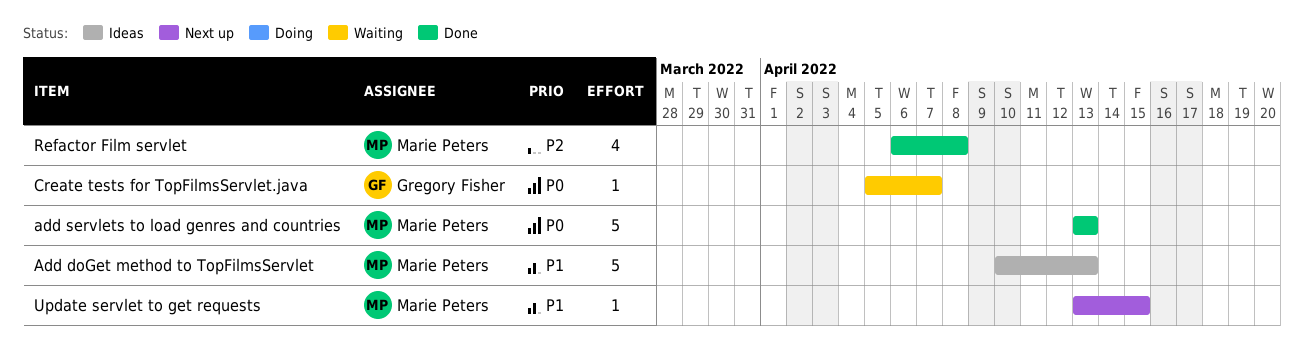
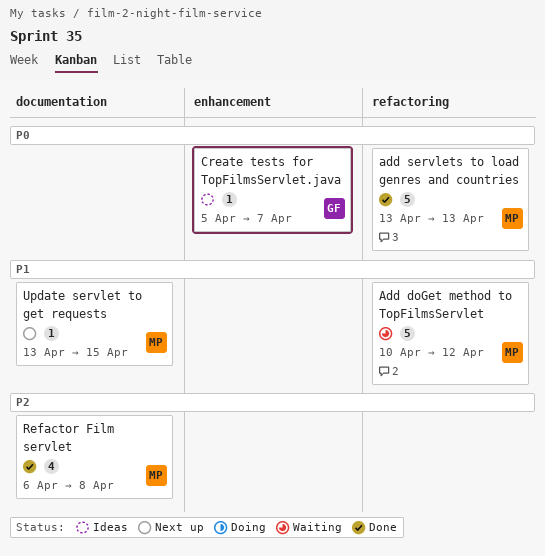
Add doGet method to TopFilmsServlet, status: Ideas -> Waiting
Add doGet method to TopFilmsServlet, due: Apr 13 -> Apr 12
Create tests for TopFilmsServlet.java, status: Waiting -> Ideas

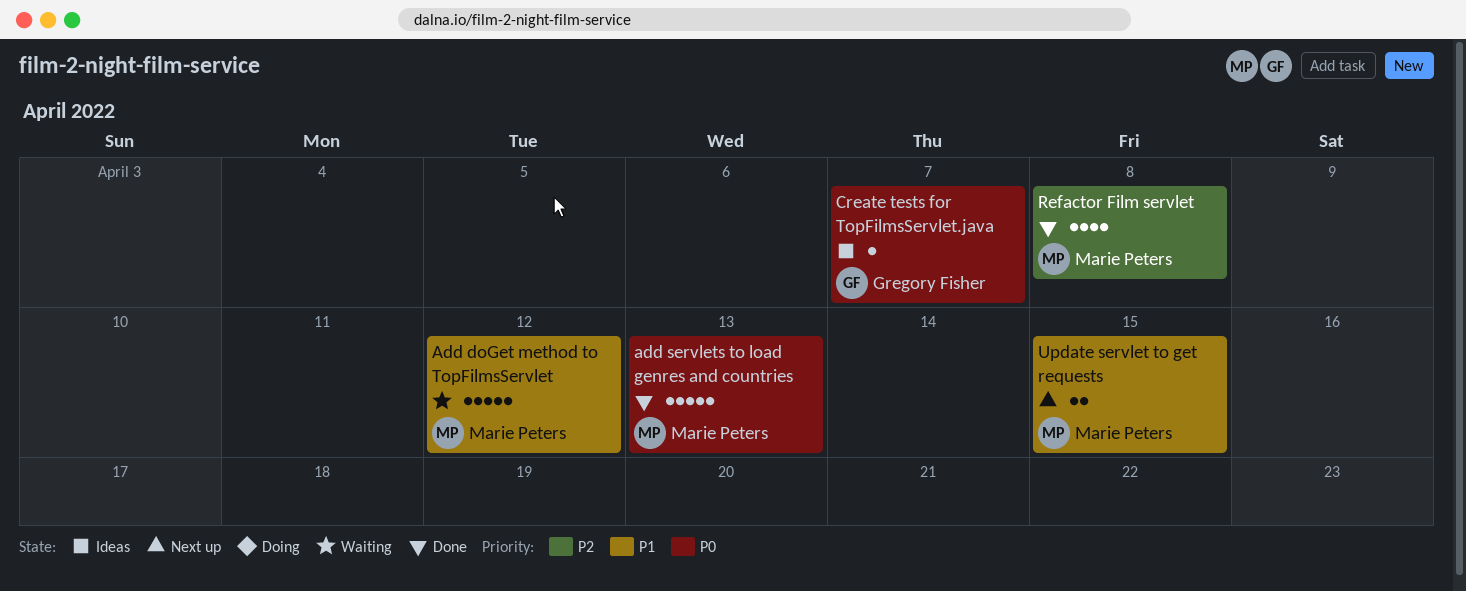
Update servlet to get requests, estimate: 1 -> 2

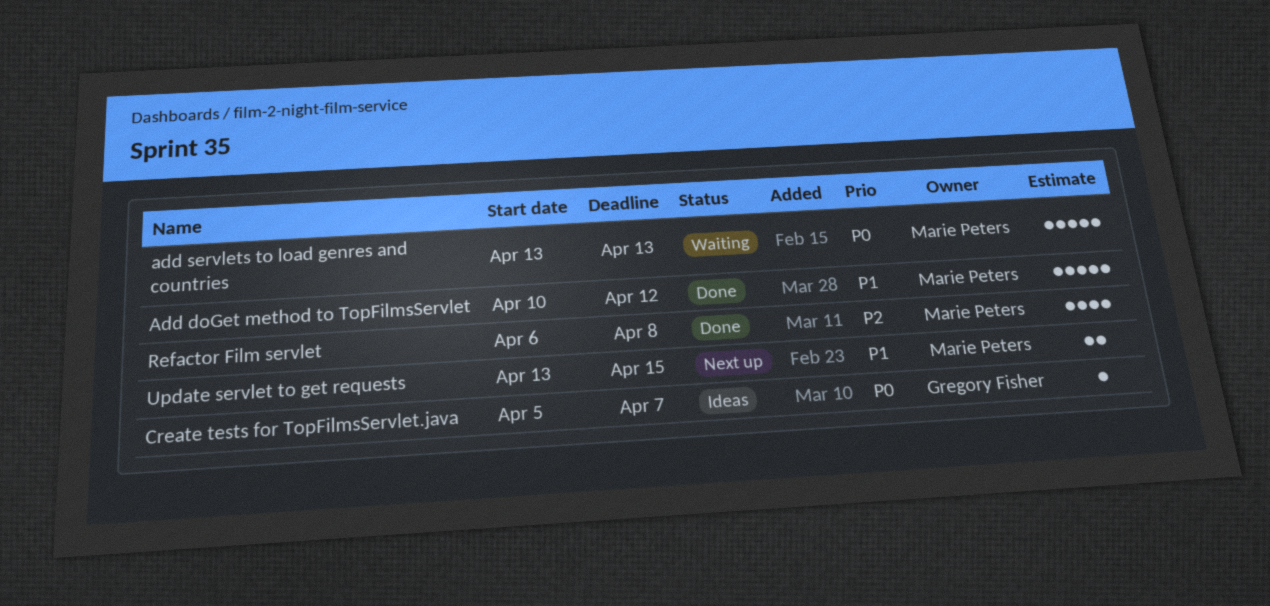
Add doGet method to TopFilmsServlet, status: Waiting -> Done
add servlets to load genres and countries, status: Done -> Waiting

